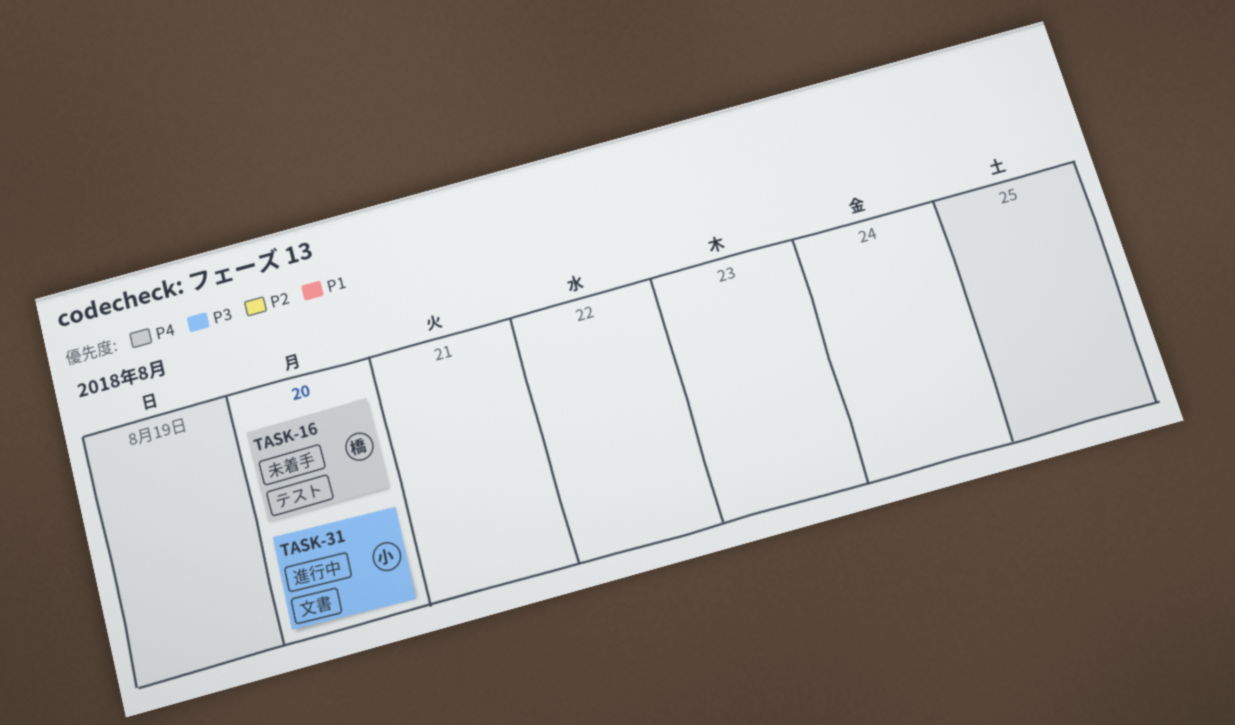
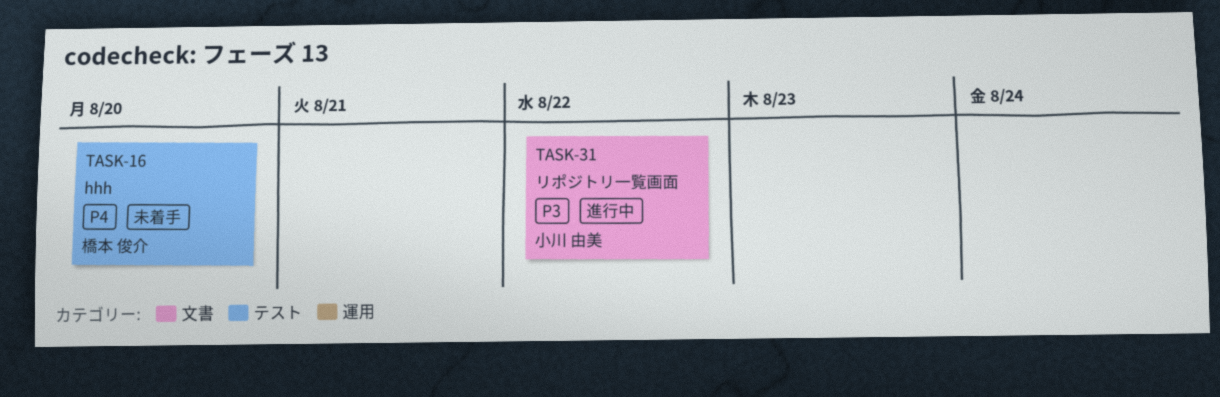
TASK-31, due: Aug 20 -> Aug 22

